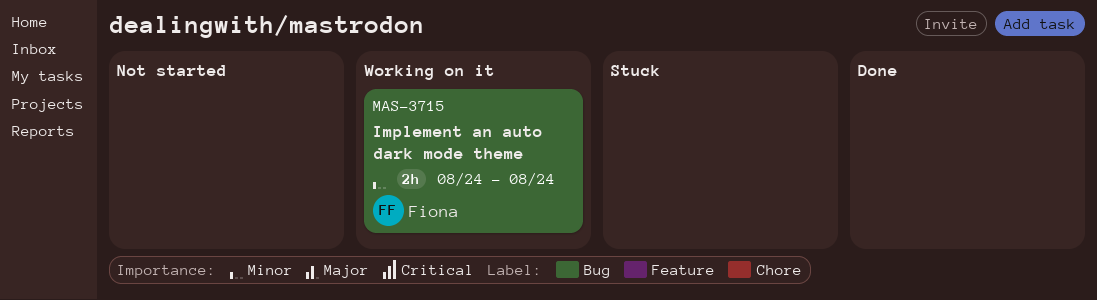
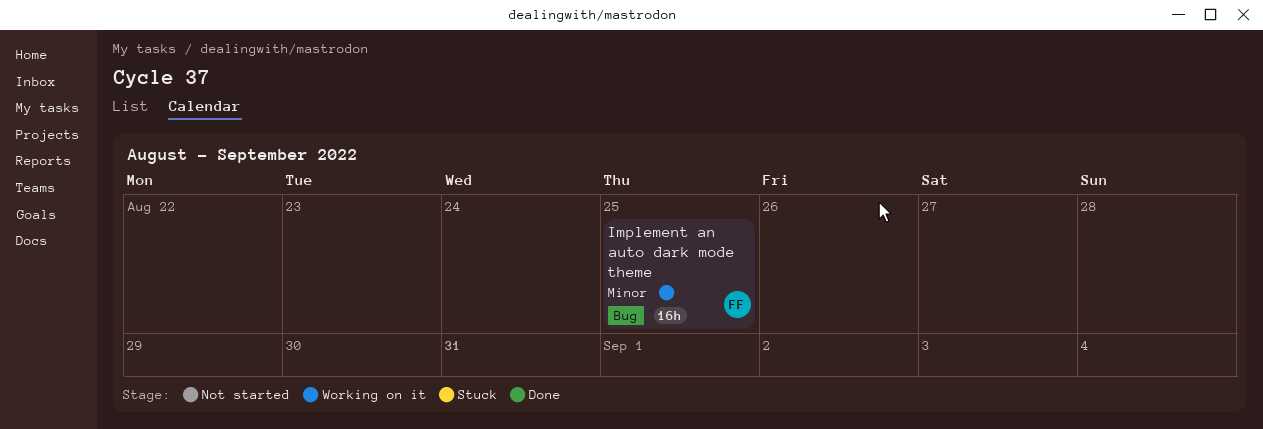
Implement an auto dark mode theme, estimate: 2h -> 16h
Implement an auto dark mode theme, due: Aug 24 -> Aug 25

